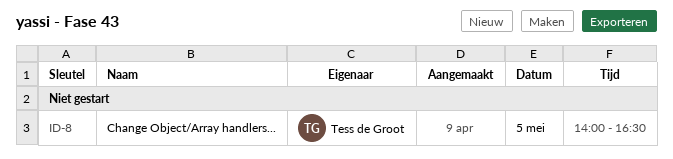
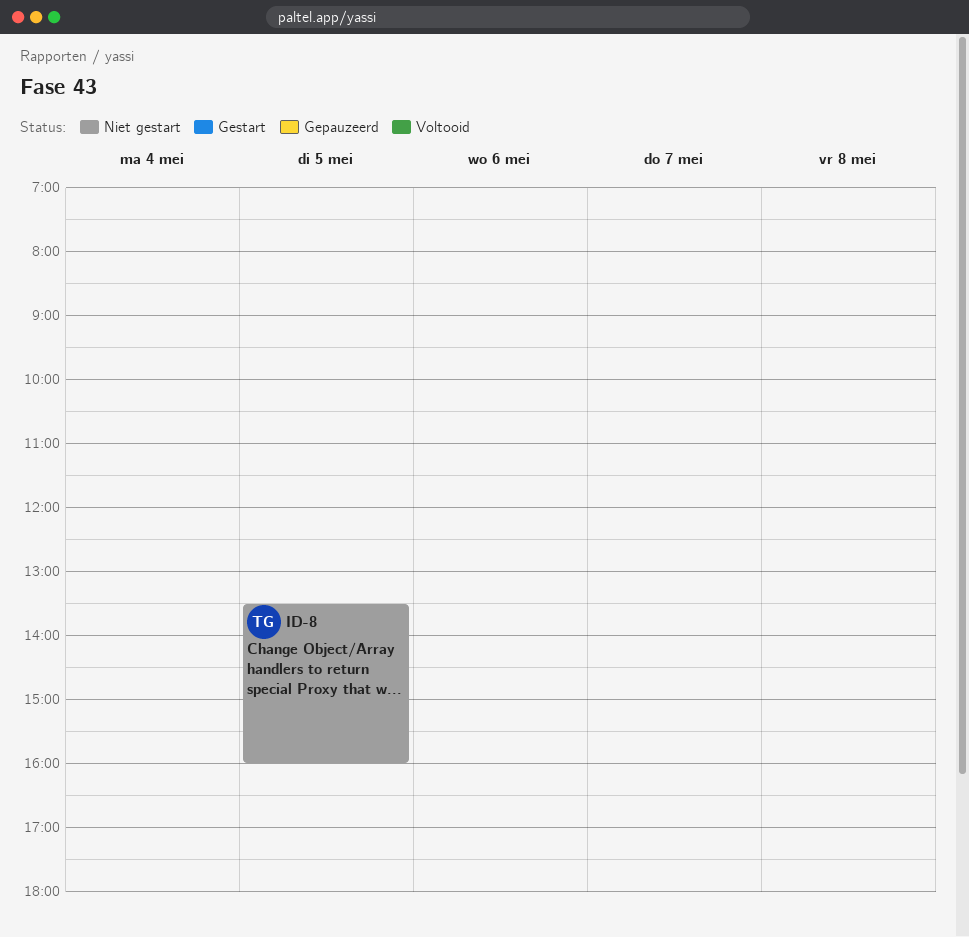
ID-8, begins: 14:00 -> 13:30
ID-8, ends: 16:30 -> 16:00

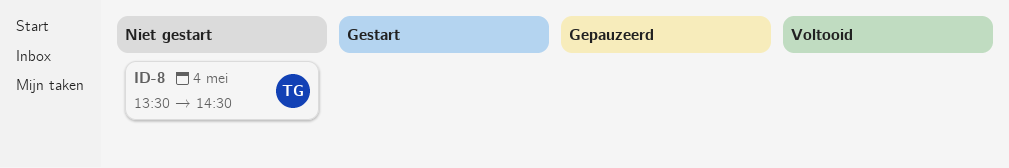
ID-8, day: May 5 -> May 4
ID-8, ends: 16:00 -> 14:30

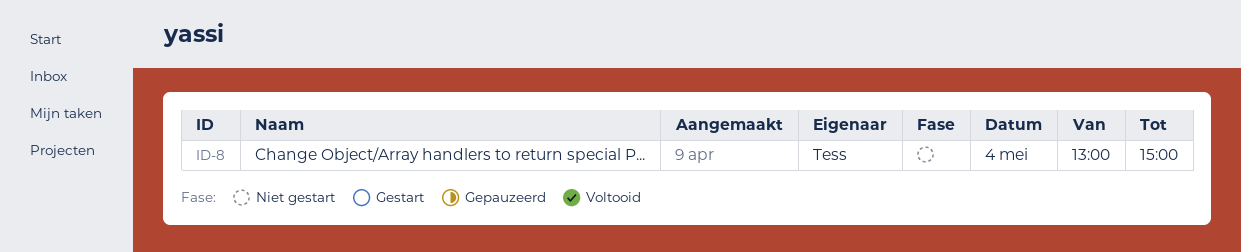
ID-8, begins: 13:30 -> 13:00
ID-8, ends: 14:30 -> 15:00

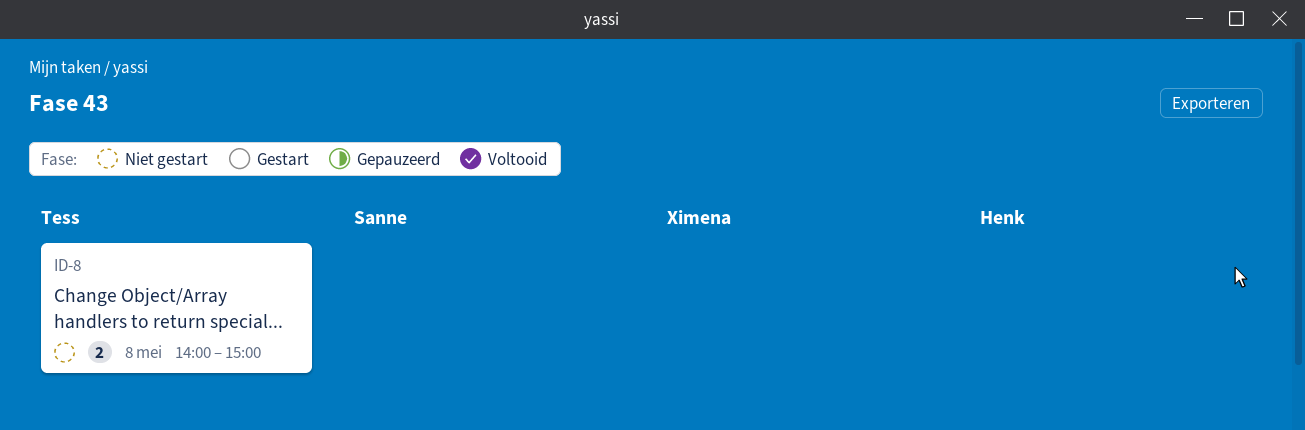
ID-8, day: May 4 -> May 8
ID-8, begins: 13:00 -> 14:00

